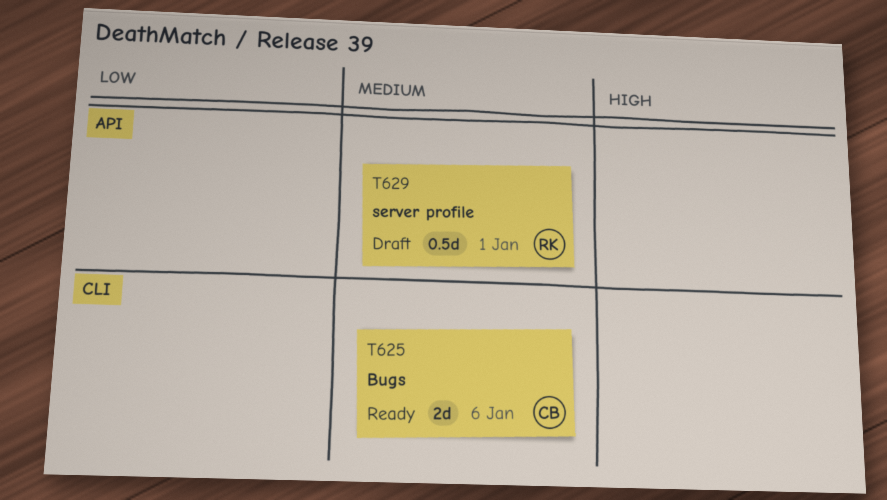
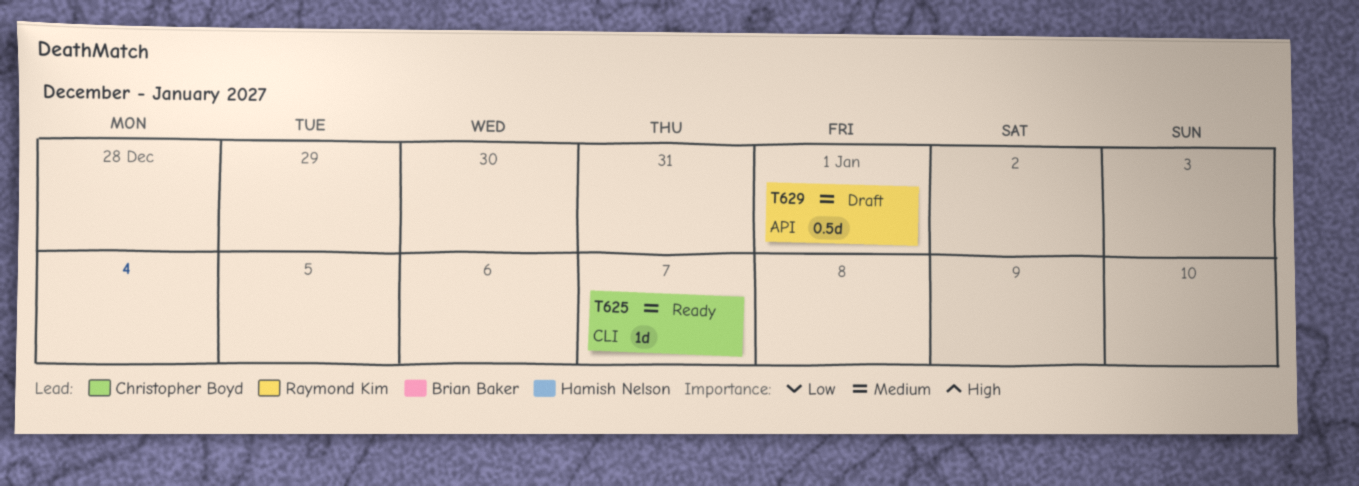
T625, estimate: 2d -> 1d
T625, due: Jan 6 -> Jan 7

